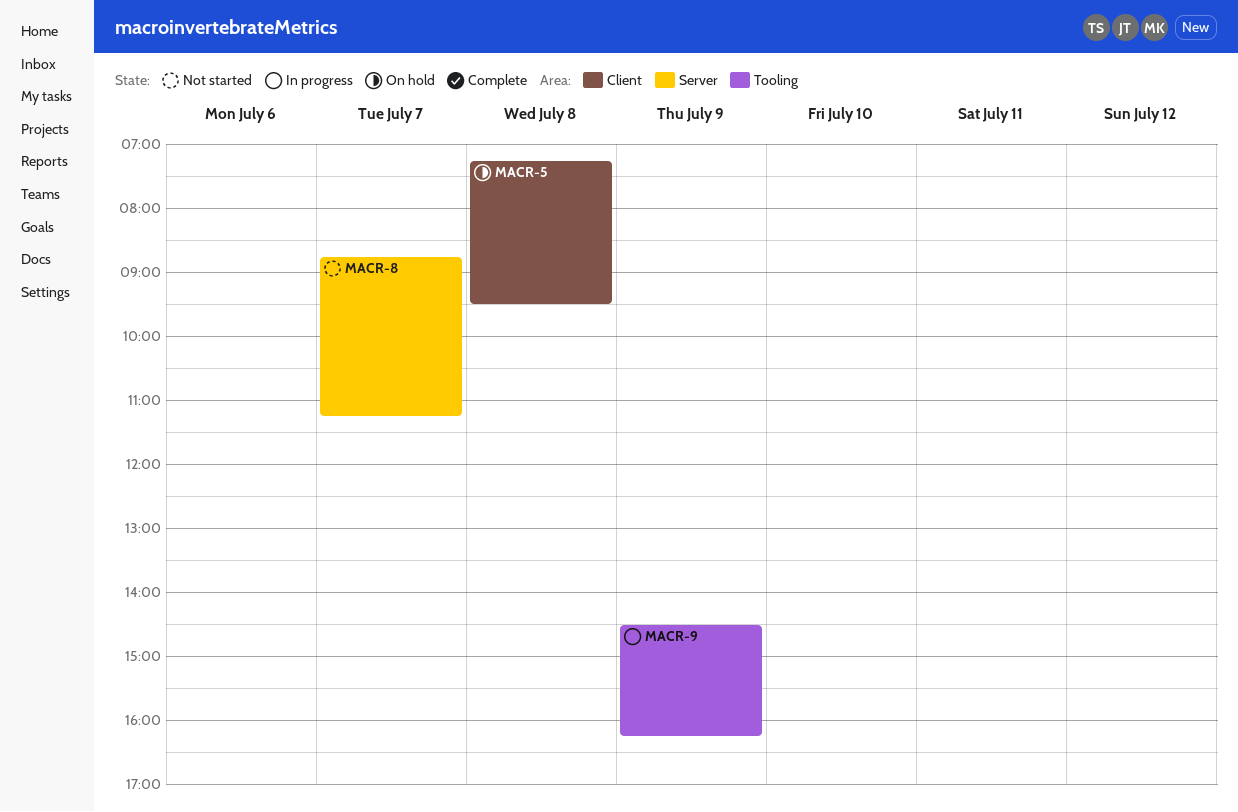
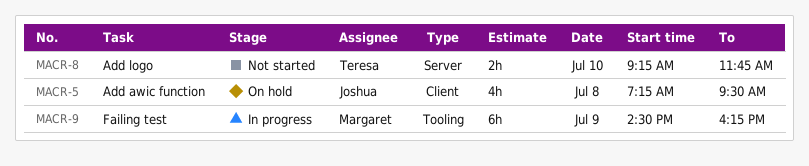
MACR-8, day: Jul 7 -> Jul 10
MACR-8, begins: 08:45 -> 09:15
MACR-8, ends: 11:15 -> 11:45

